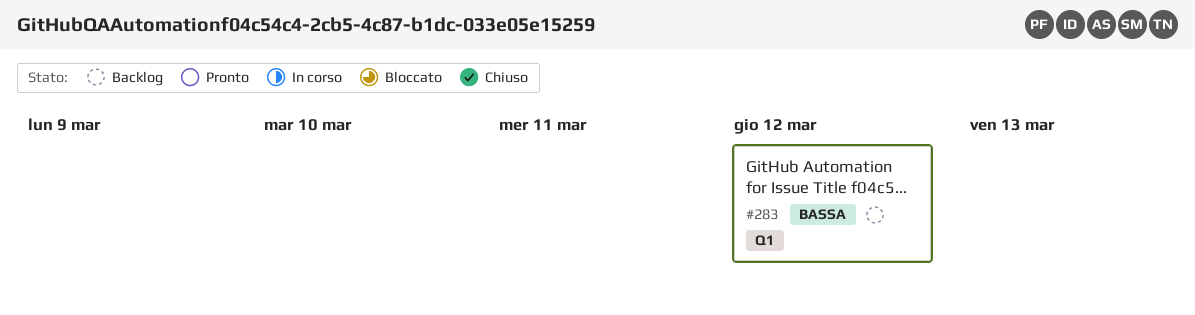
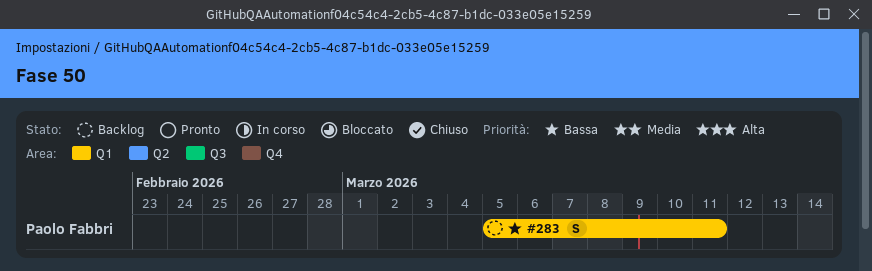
#283, due: Mar 12 -> Mar 11

